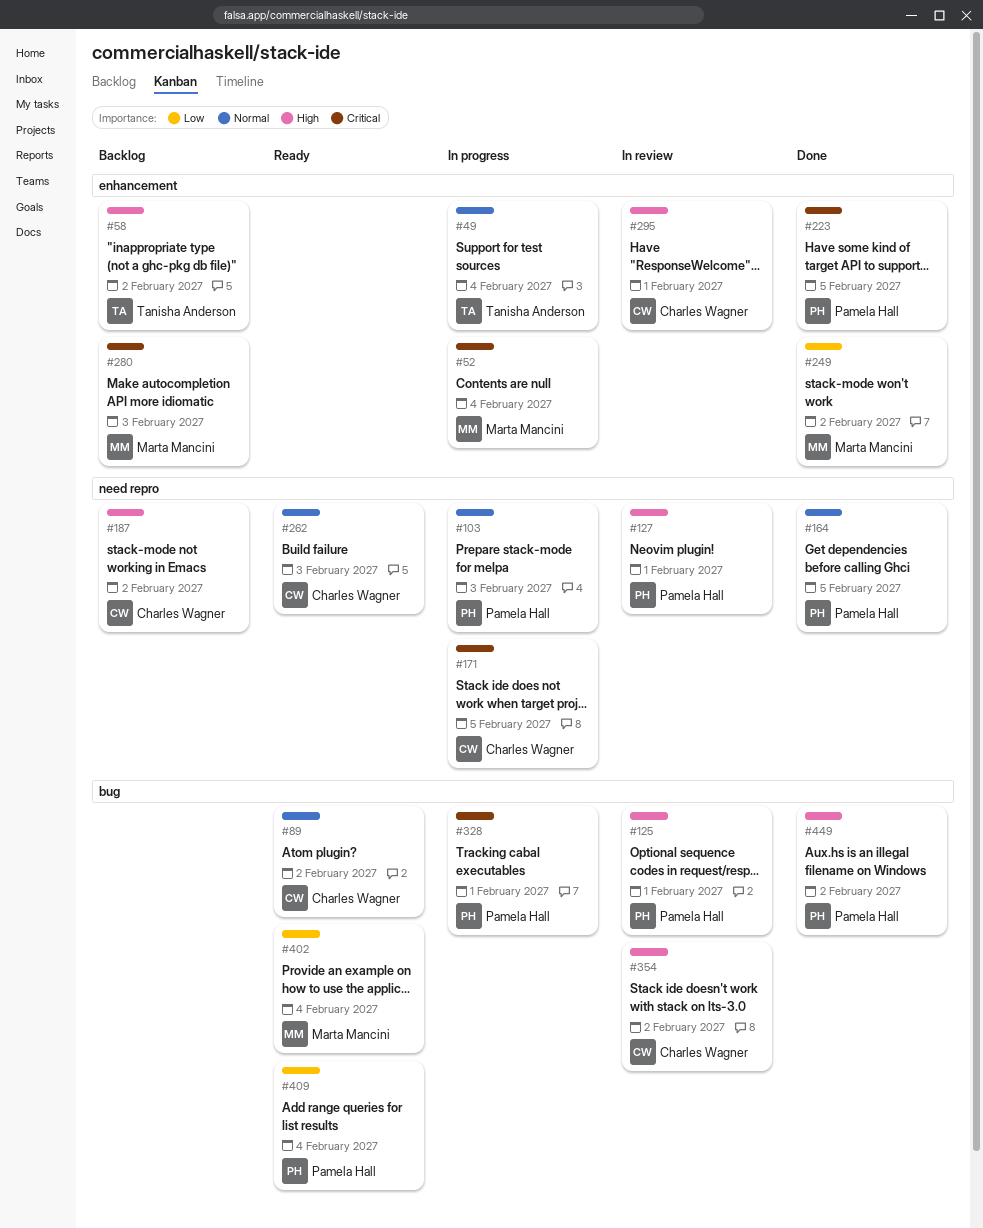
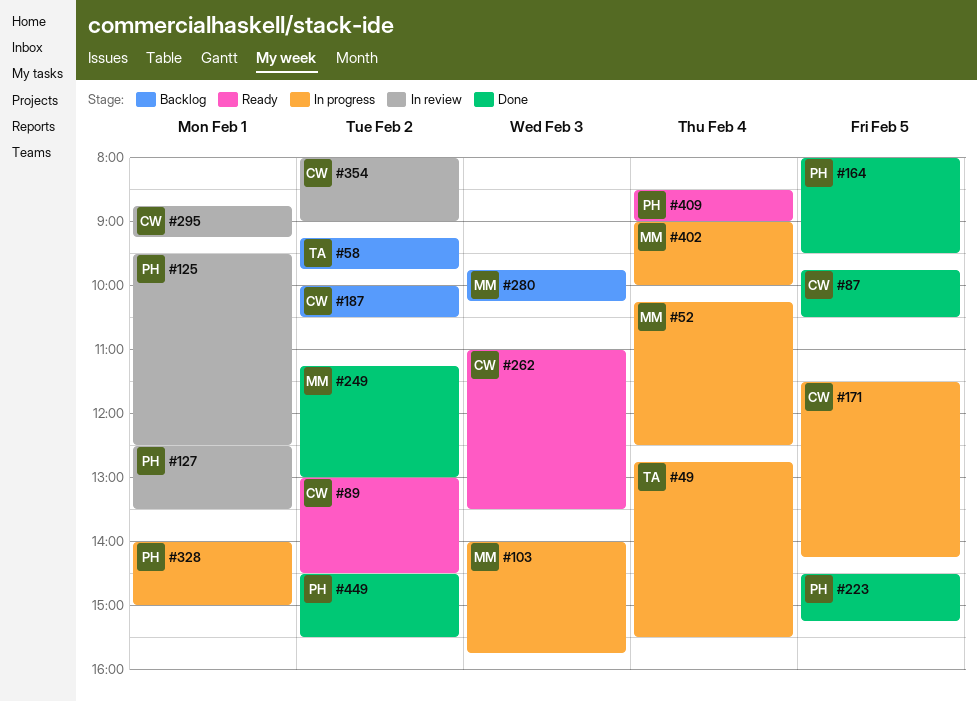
#87: none -> present
#103, owner: Pamela Hall -> Marta Mancini
#402, status: Ready -> In progress

